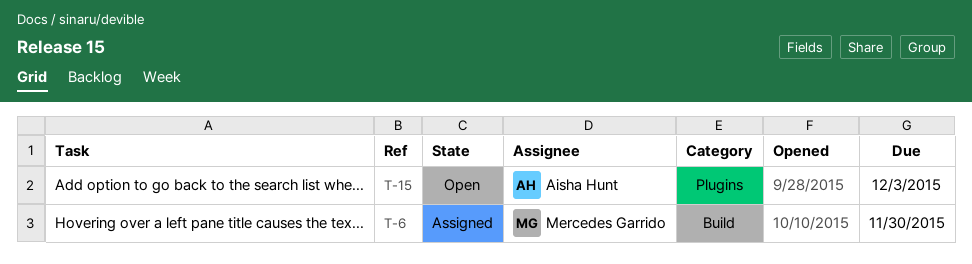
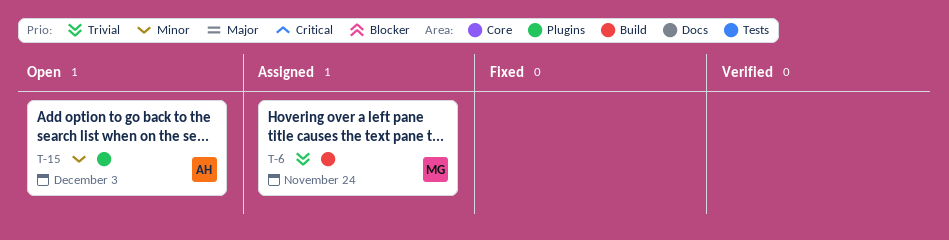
T-6, due: Nov 30 -> Nov 24

